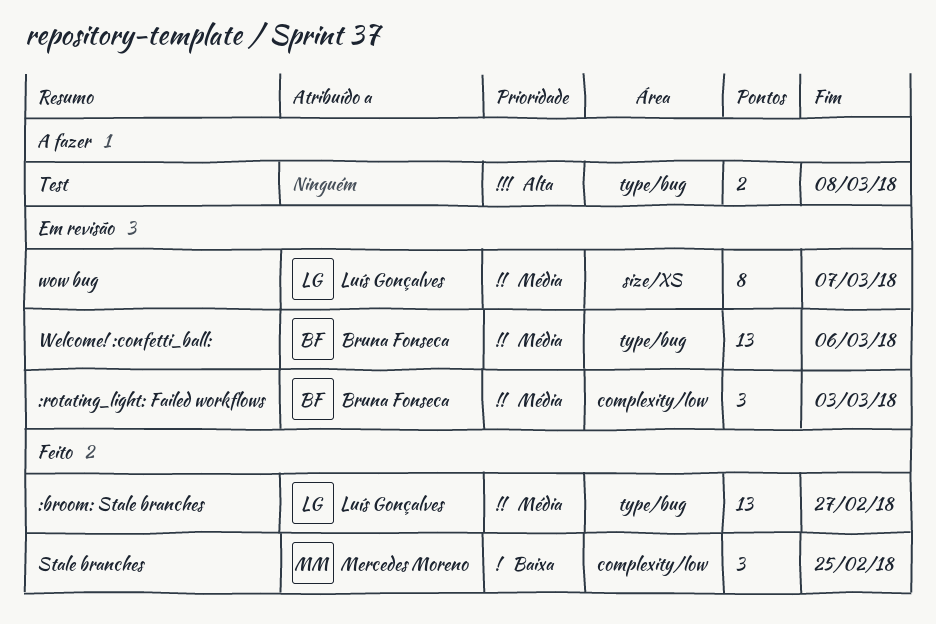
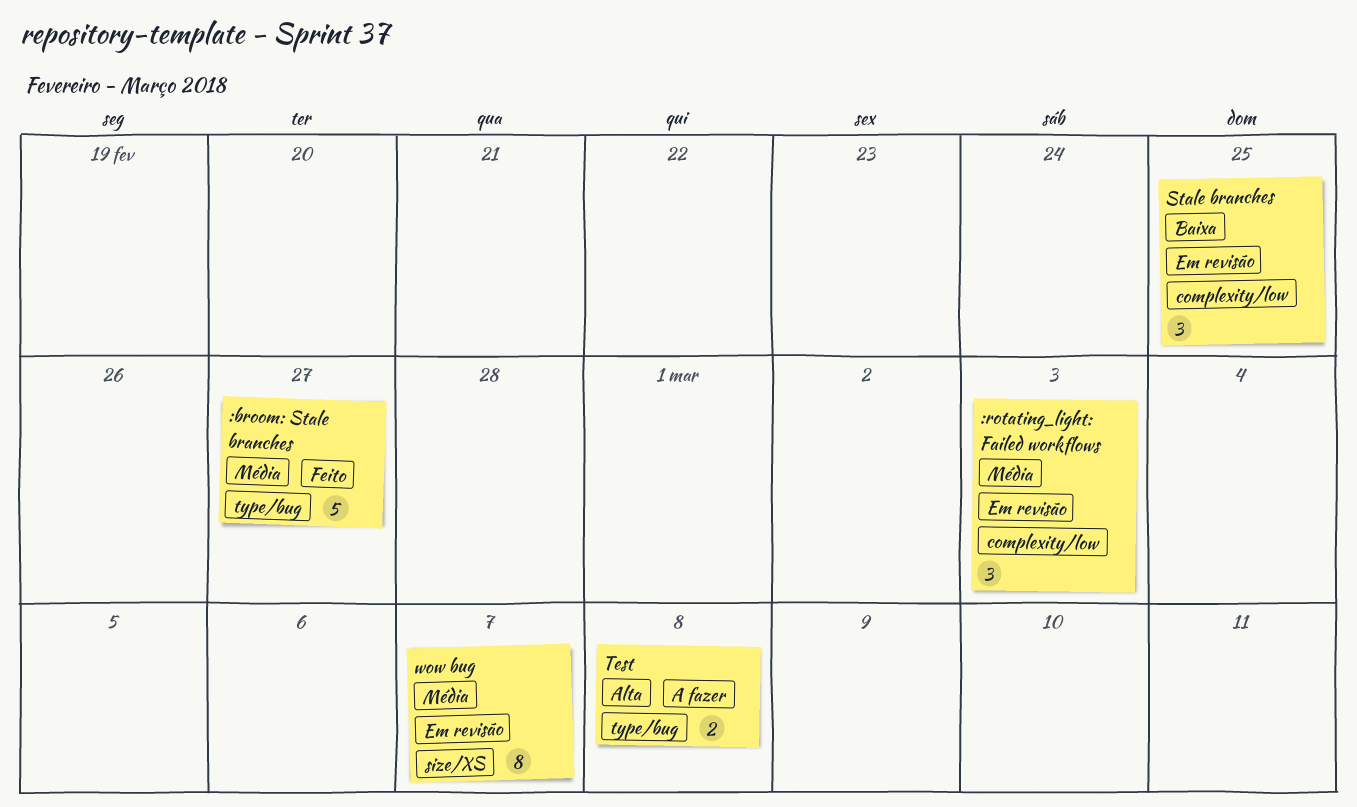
:broom: Stale branches, estimate: 13 -> 5
Stale branches, status: Feito -> Em revisão
Welcome! :confetti_ball:: present -> none

